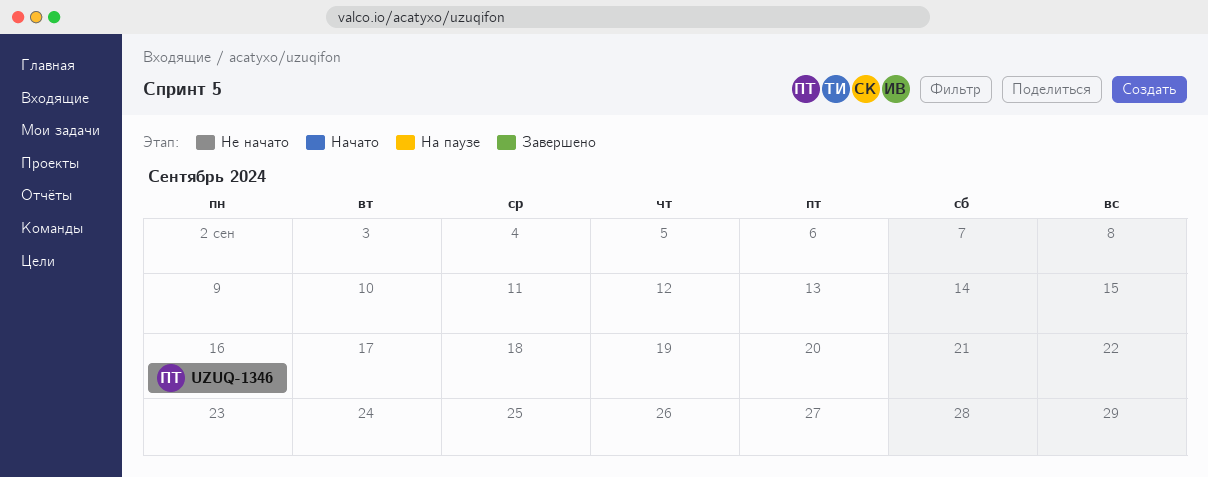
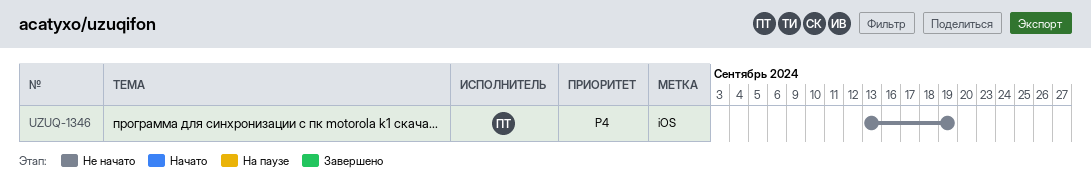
UZUQ-1346, start: Sep 16 -> Sep 13
UZUQ-1346, due: Sep 16 -> Sep 19

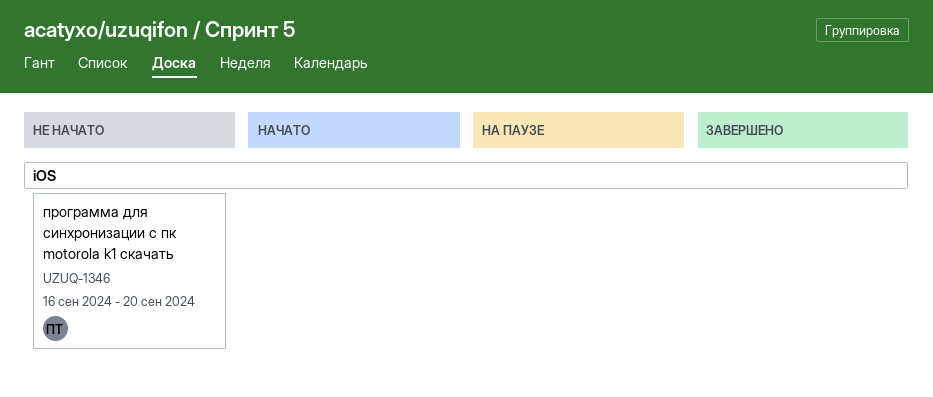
UZUQ-1346, start: Sep 13 -> Sep 16
UZUQ-1346, due: Sep 19 -> Sep 20

